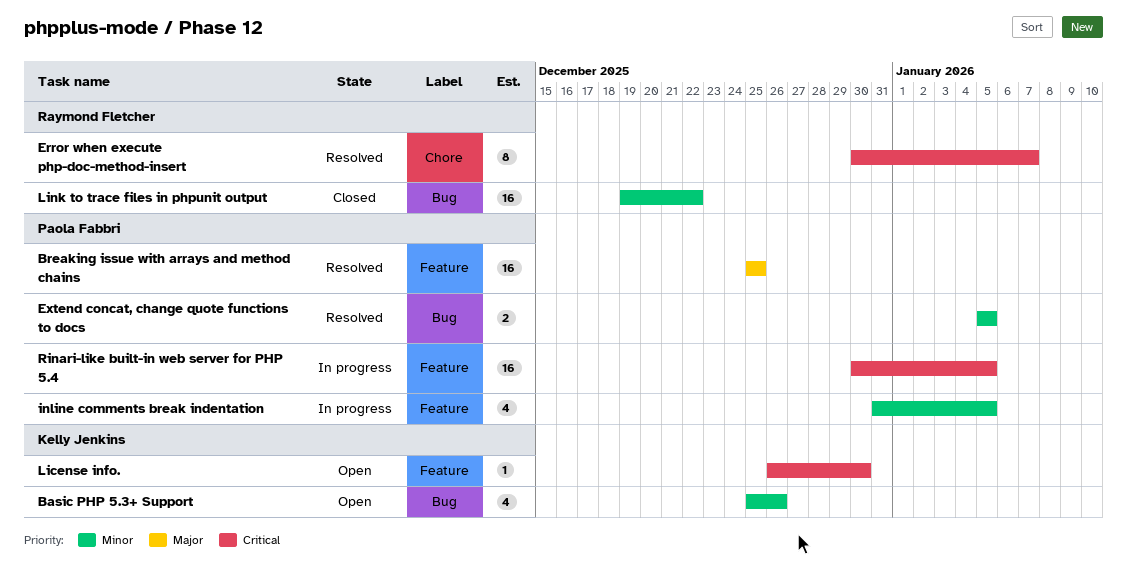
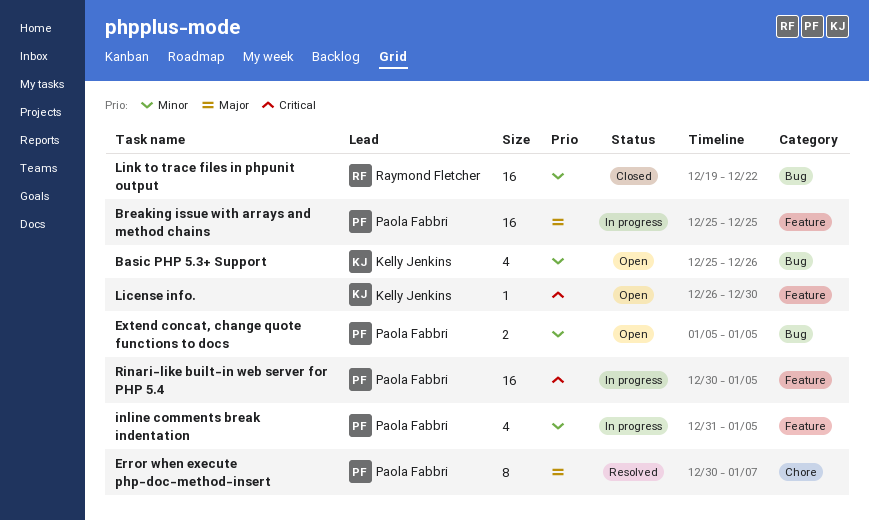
Breaking issue with arrays and method chains, status: Resolved -> In progress
Error when execute php-doc-method-insert, owner: Raymond Fletcher -> Paola Fabbri
Error when execute php-doc-method-insert, priority: Critical -> Major
Extend concat, change quote functions to docs, status: Resolved -> Open

